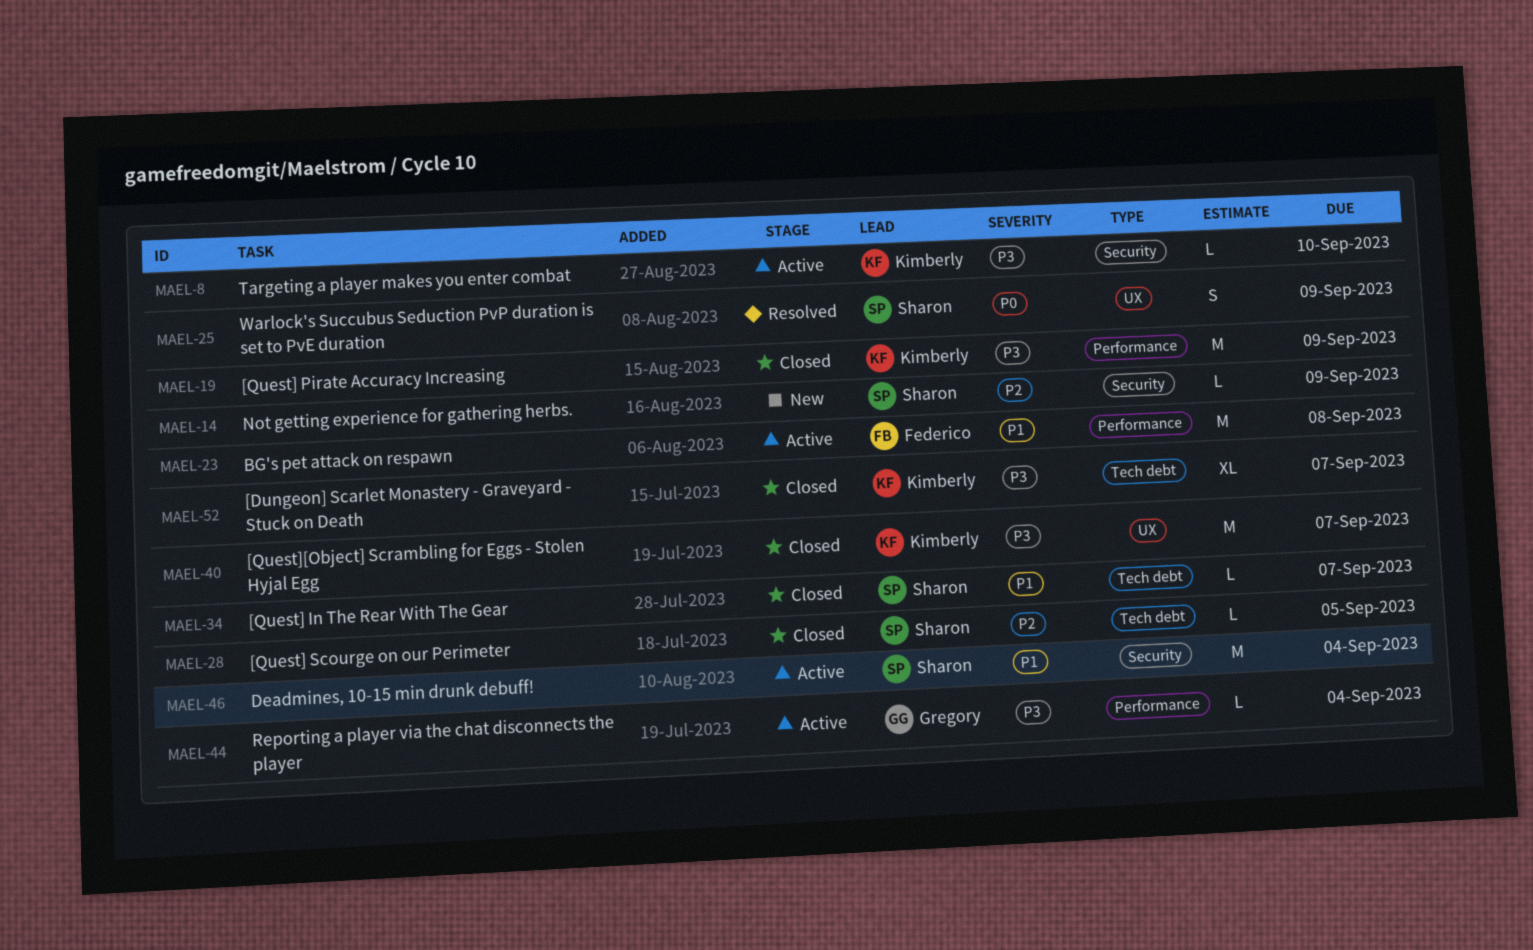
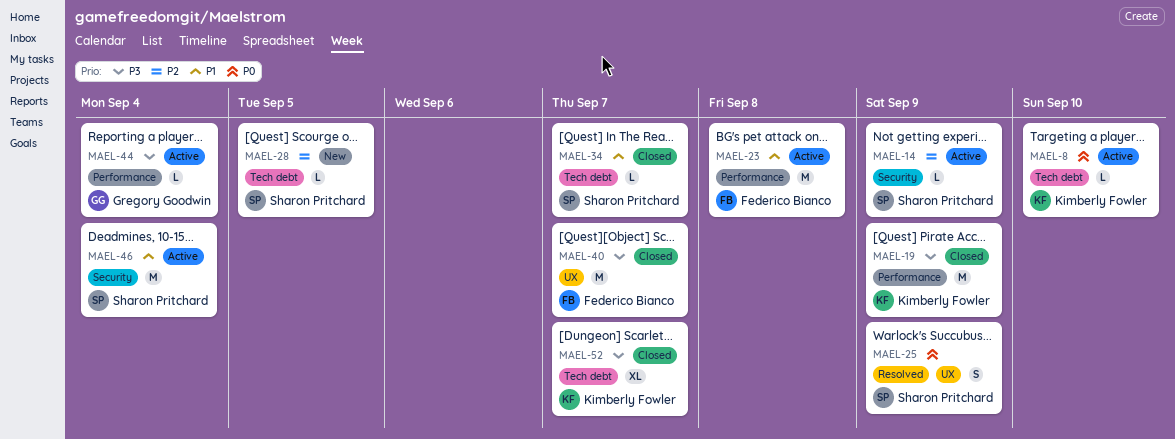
MAEL-8, priority: P3 -> P0
MAEL-8, label: Security -> Tech debt
MAEL-14, status: New -> Active
MAEL-28, status: Closed -> New
MAEL-40, owner: Kimberly Fowler -> Federico Bianco

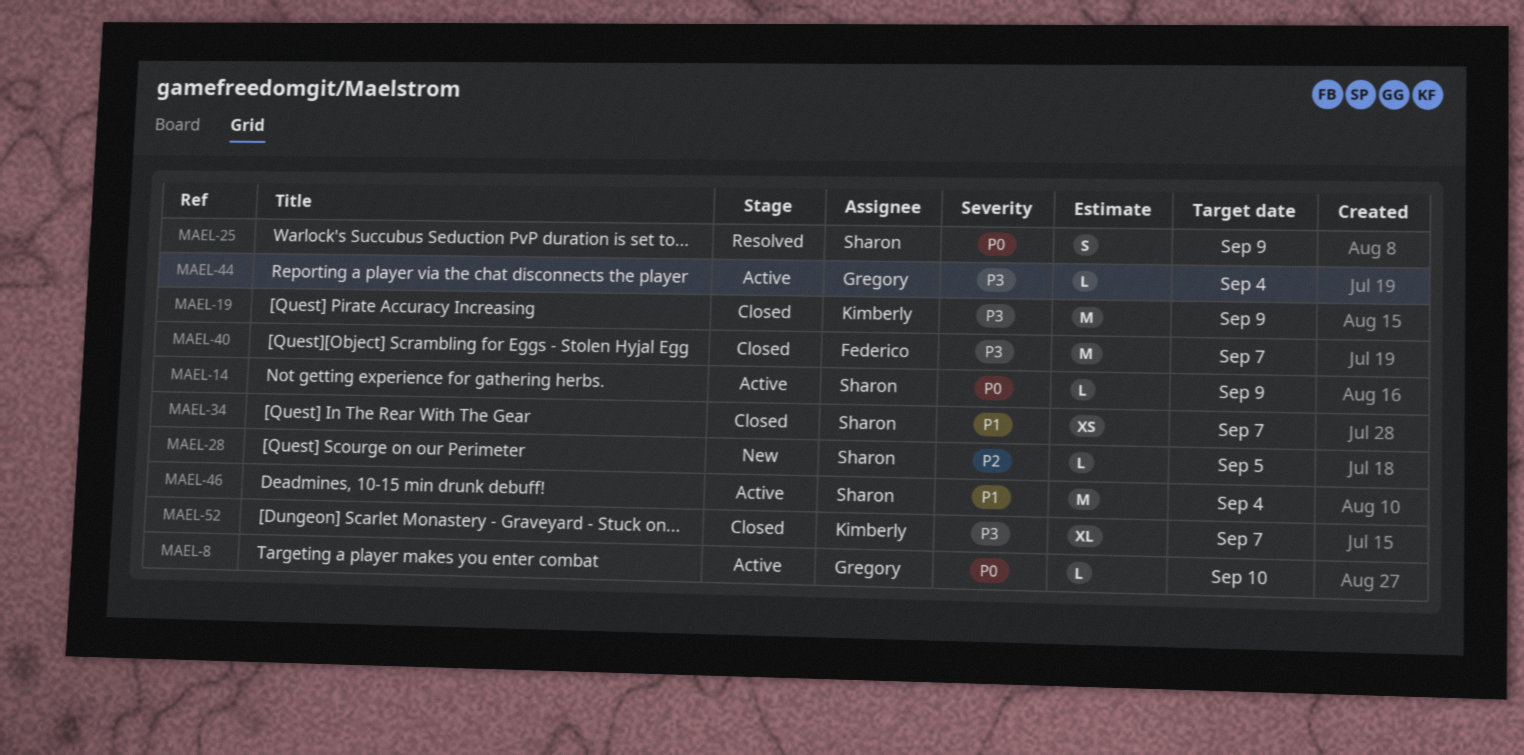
MAEL-8, owner: Kimberly Fowler -> Gregory Goodwin
MAEL-14, priority: P2 -> P0
MAEL-23: present -> none
MAEL-34, estimate: L -> XS

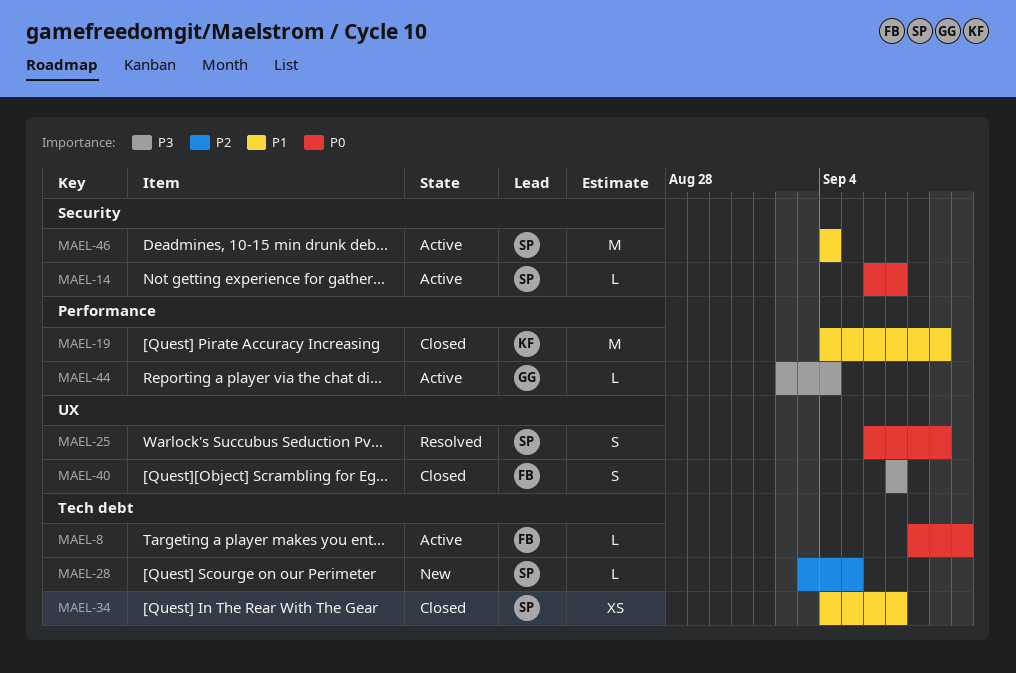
MAEL-8, owner: Gregory -> Federico
MAEL-14, due: Sep 9 -> Sep 7
MAEL-19, priority: P3 -> P1
MAEL-40, estimate: M -> S
MAEL-52: present -> none

